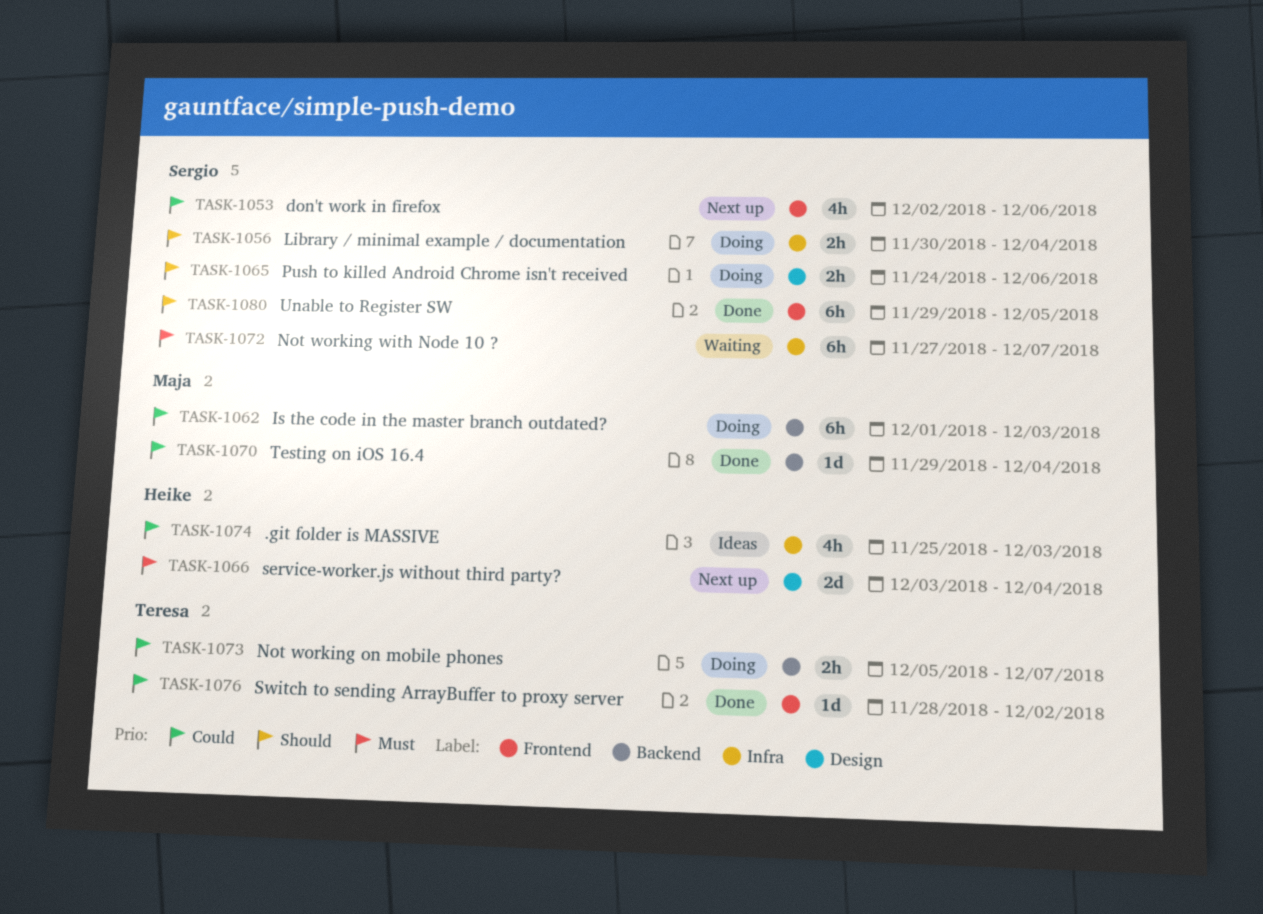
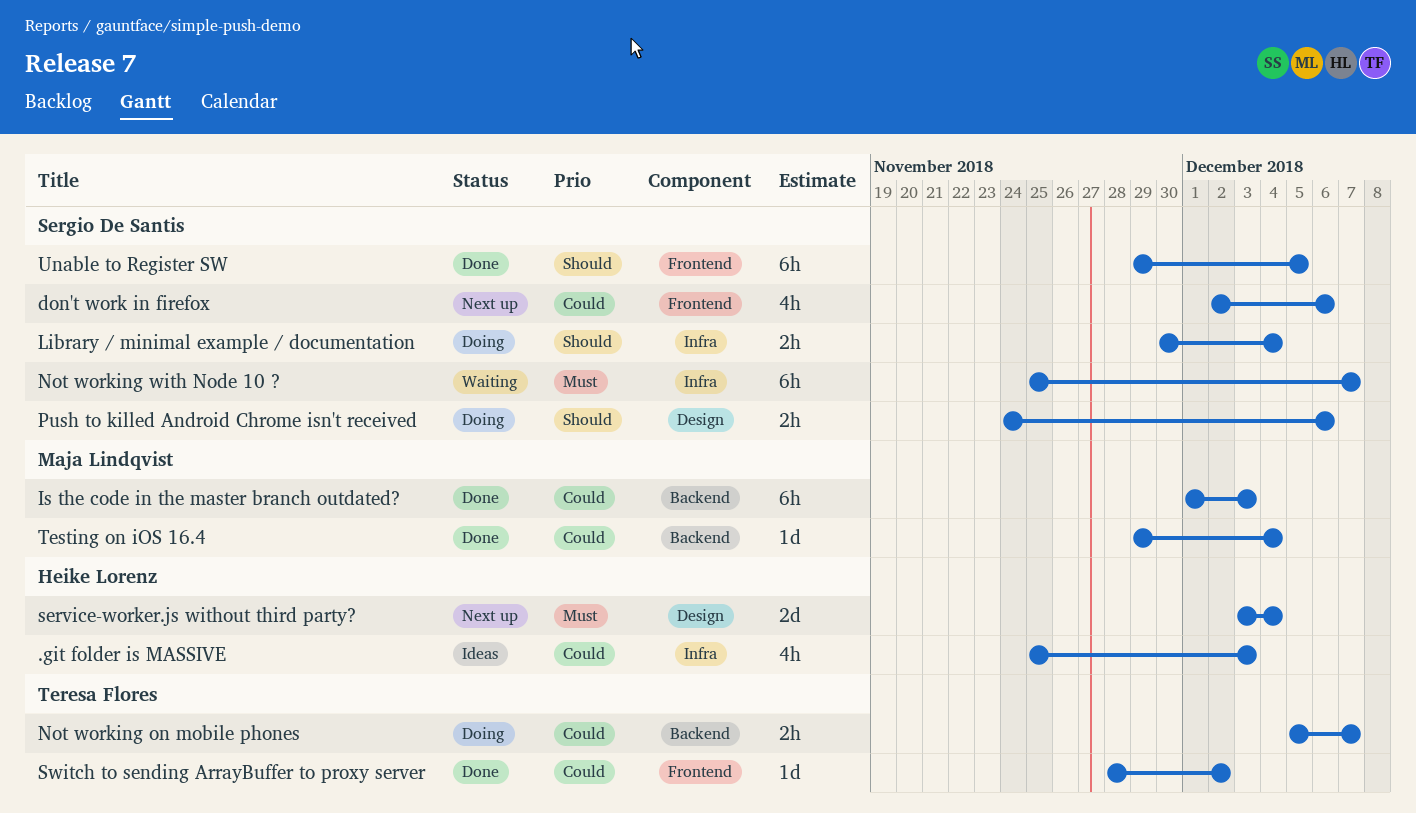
Is the code in the master branch outdated?, status: Doing -> Done
Not working with Node 10 ?, start: Nov 27 -> Nov 25

